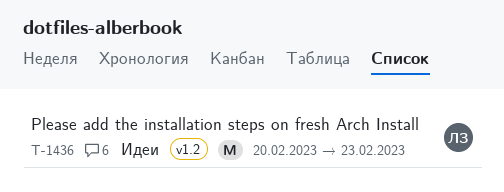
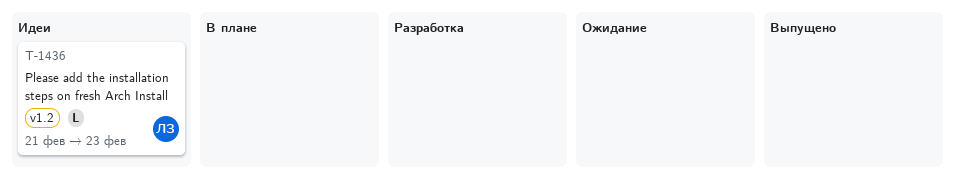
T-1436, estimate: M -> L
T-1436, start: Feb 20 -> Feb 21

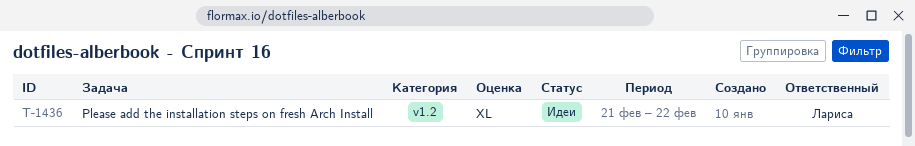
T-1436, estimate: L -> XL
T-1436, due: Feb 23 -> Feb 22

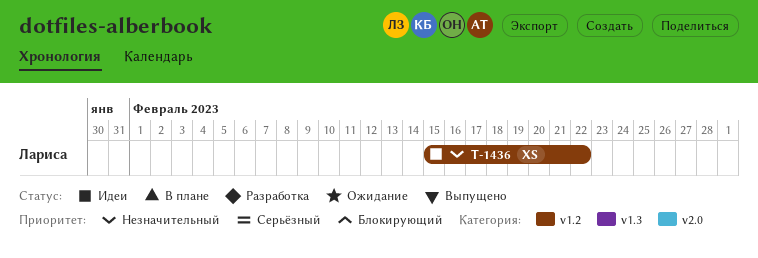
T-1436, estimate: XL -> XS
T-1436, start: Feb 21 -> Feb 15

